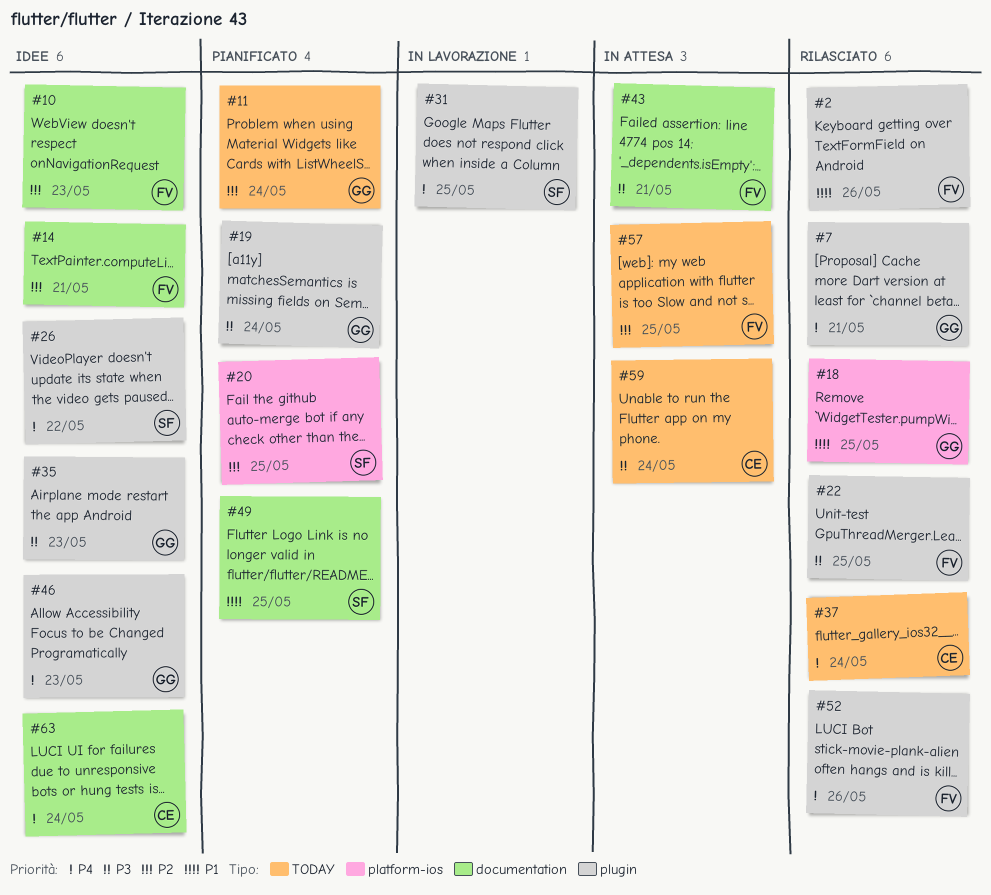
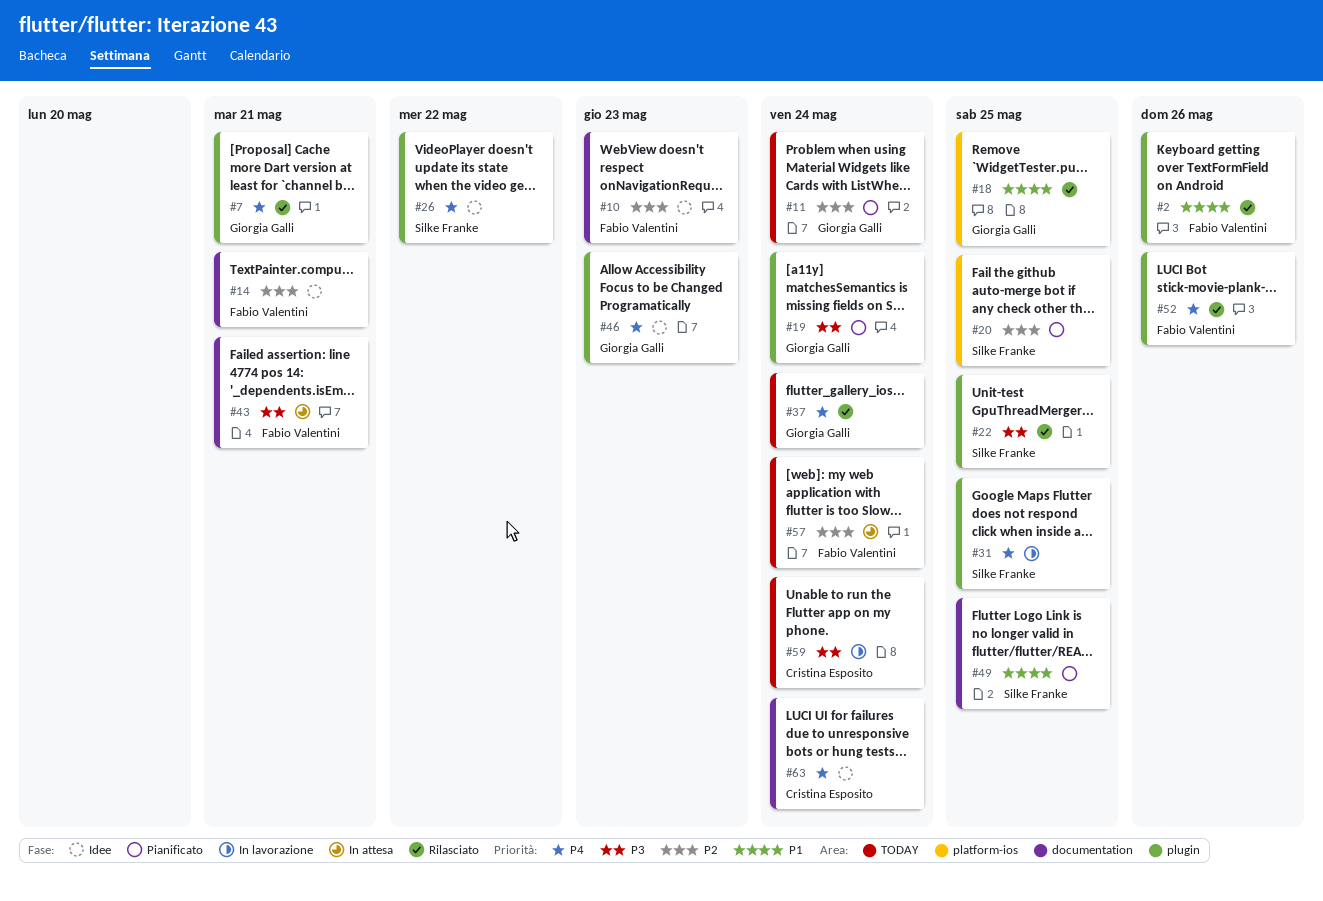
#22, owner: Fabio Valentini -> Silke Franke
#35: present -> none
#37, owner: Cristina Esposito -> Giorgia Galli
#57, due: May 25 -> May 24
#59, status: In attesa -> In lavorazione

